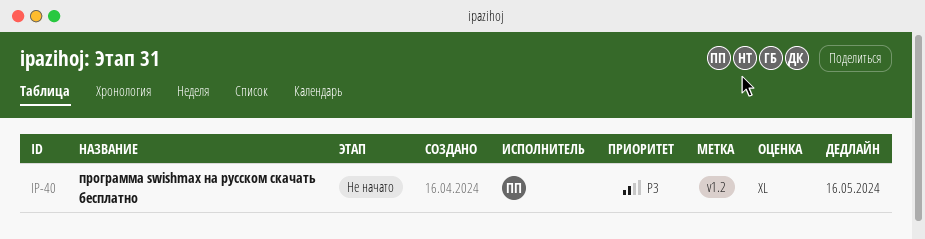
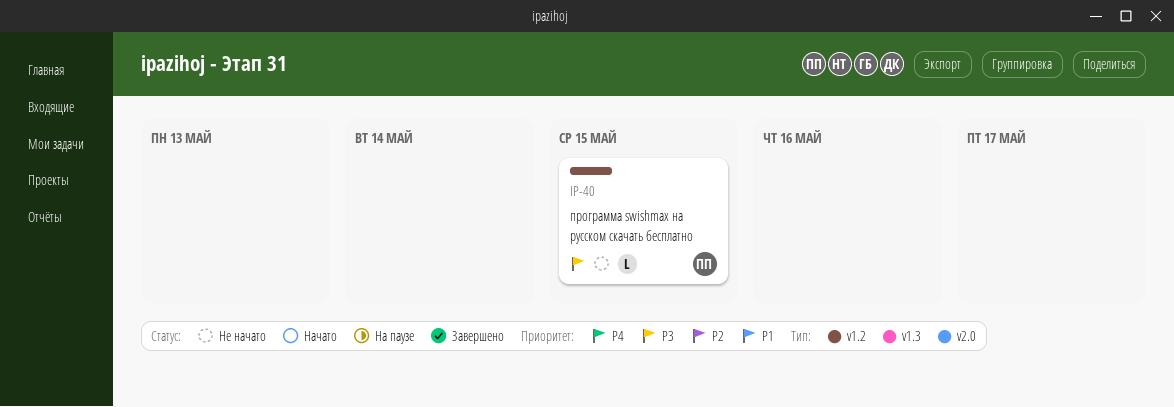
IP-40, estimate: XL -> L
IP-40, due: May 16 -> May 15

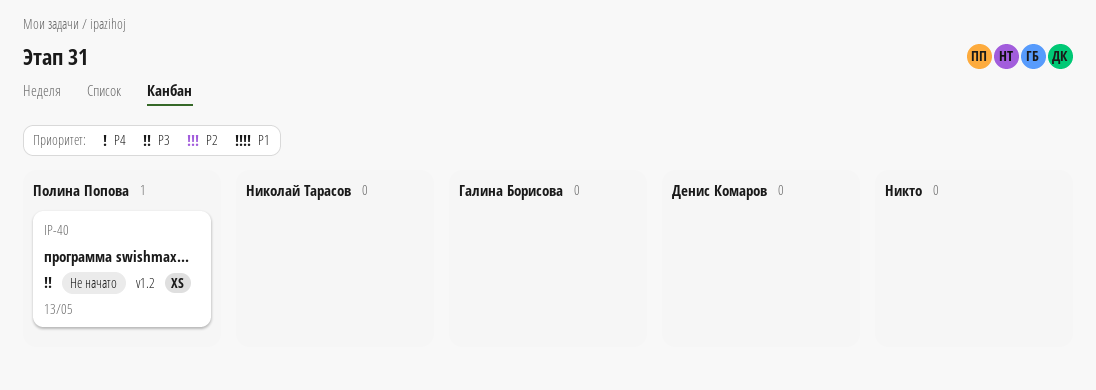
IP-40, estimate: L -> XS
IP-40, due: May 15 -> May 13

